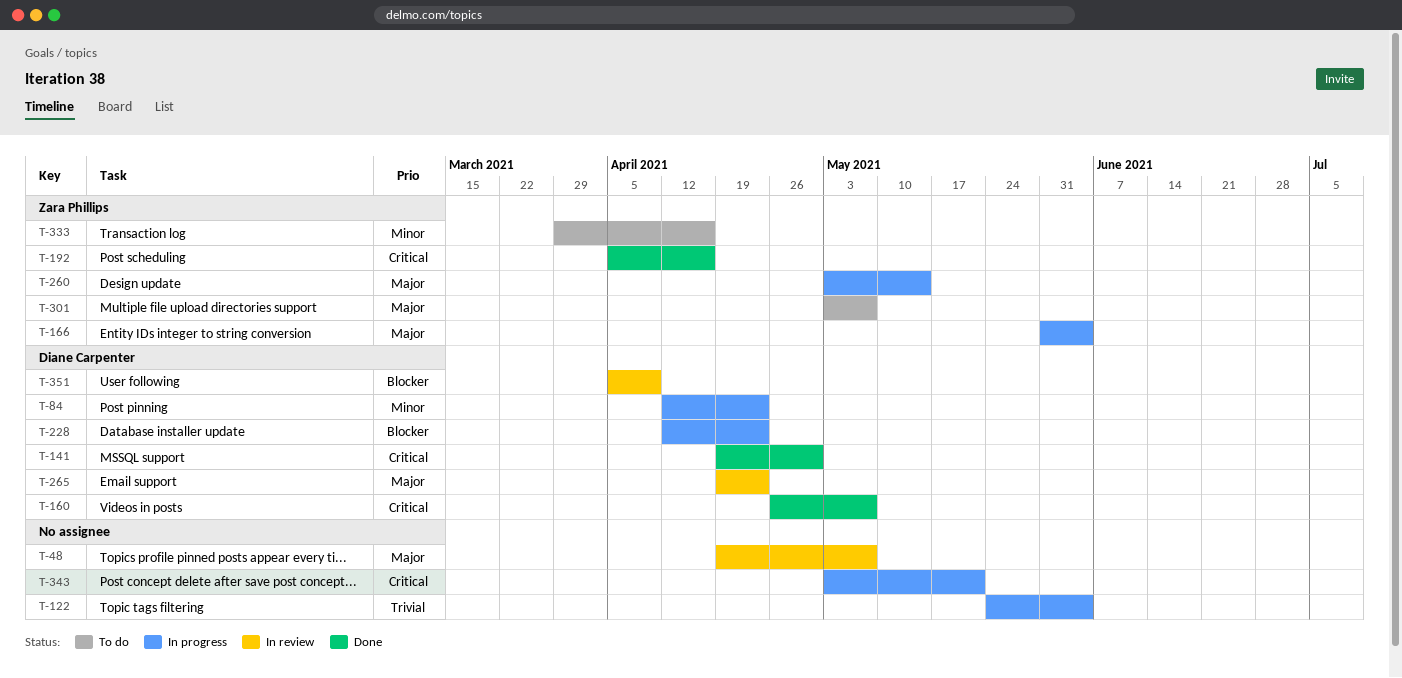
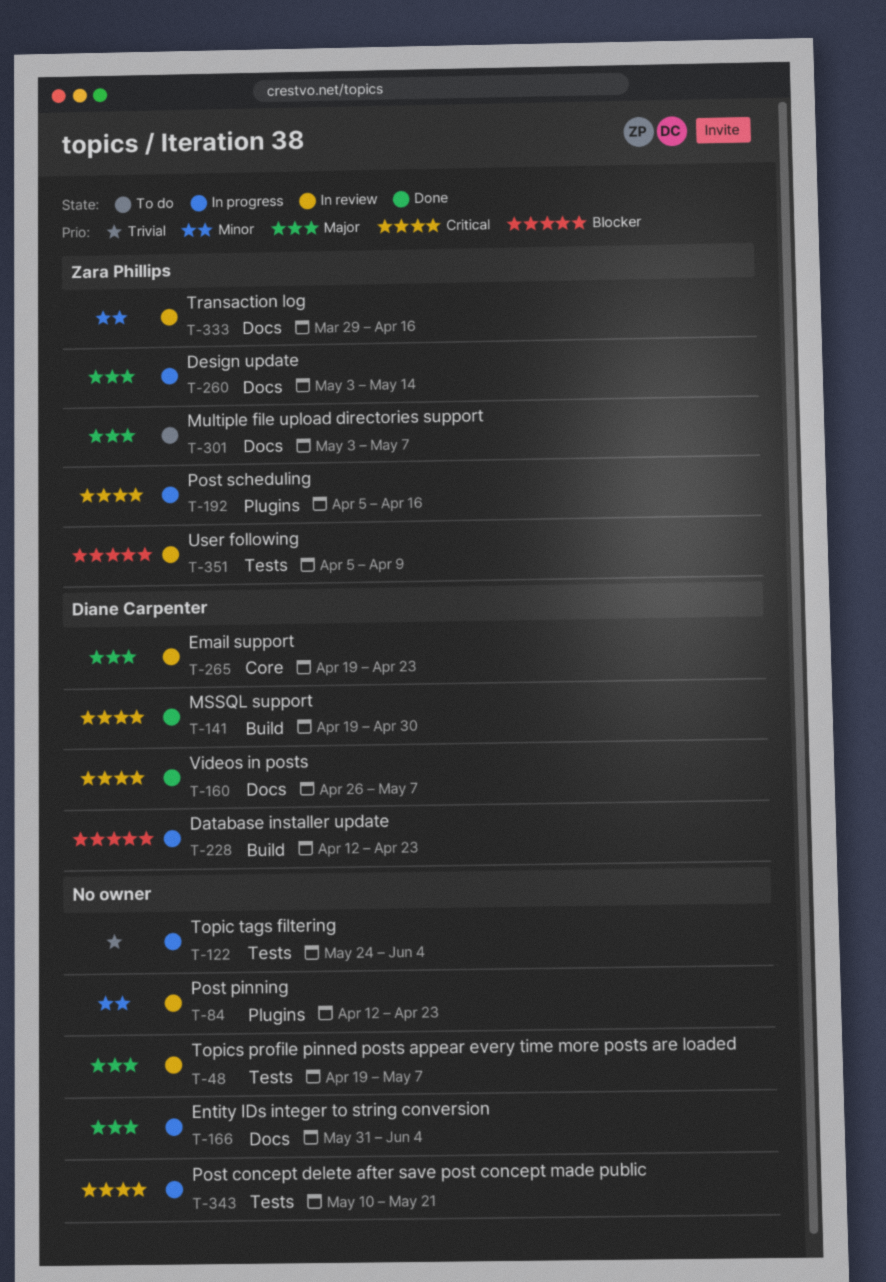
T-84, status: In progress -> In review
T-84, owner: Diane Carpenter -> none
T-166, owner: Zara Phillips -> none
T-192, status: Done -> In progress
T-333, status: To do -> In review
T-343, start: May 3 -> May 10
T-351, owner: Diane Carpenter -> Zara Phillips

